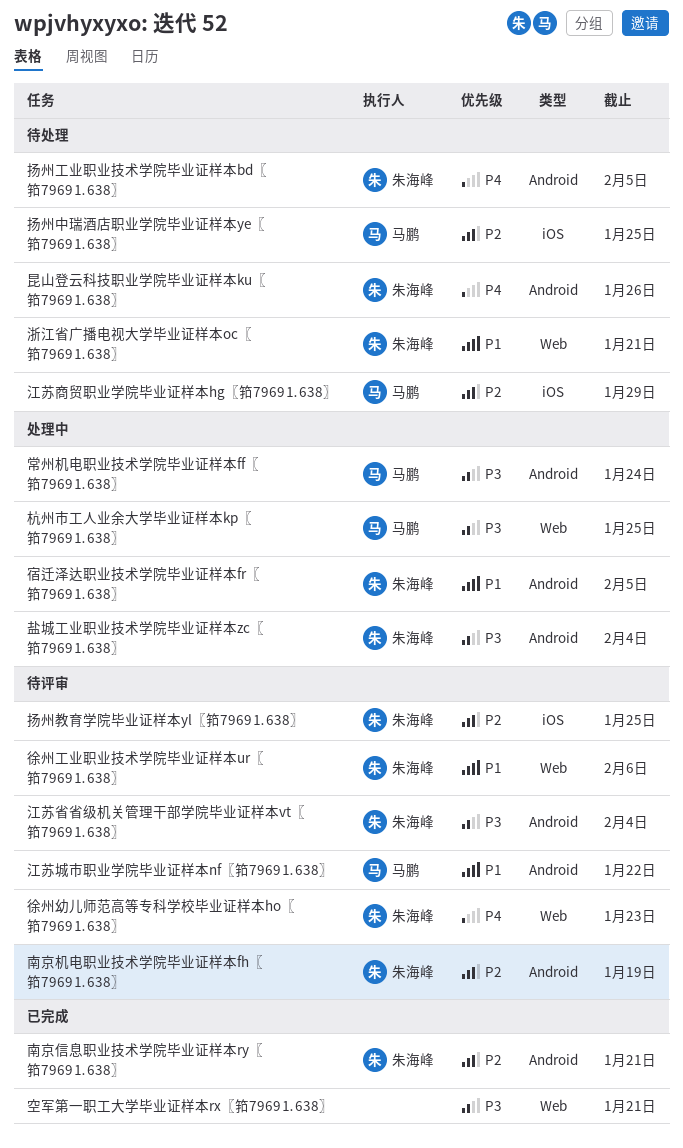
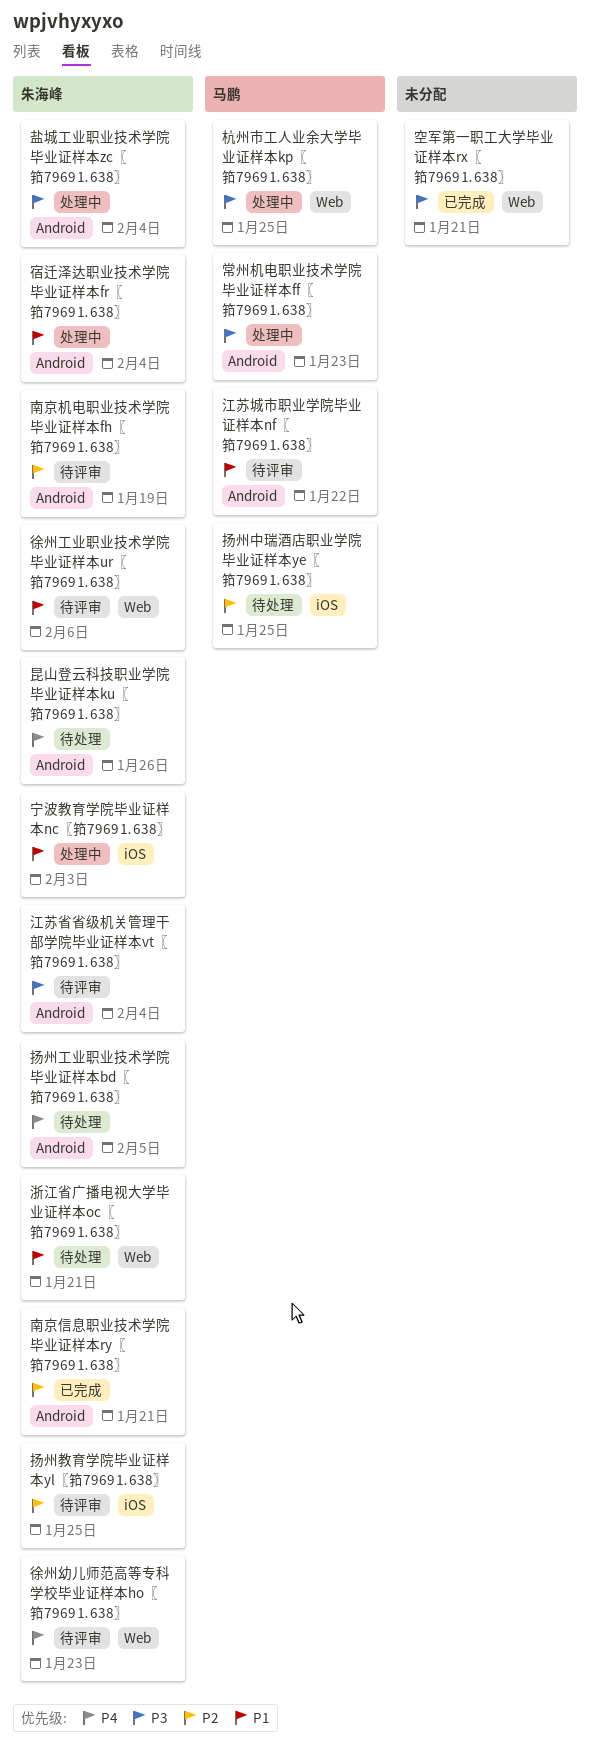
宁波教育学院毕业证样本nc〖筘7969⒈638〗: none -> present
宿迁泽达职业技术学院毕业证样本fr〖筘7969⒈638〗, due: Feb 5 -> Feb 4
常州机电职业技术学院毕业证样本ff〖筘7969⒈638〗, due: Jan 24 -> Jan 23
江苏商贸职业学院毕业证样本hg〖筘7969⒈638〗: present -> none

